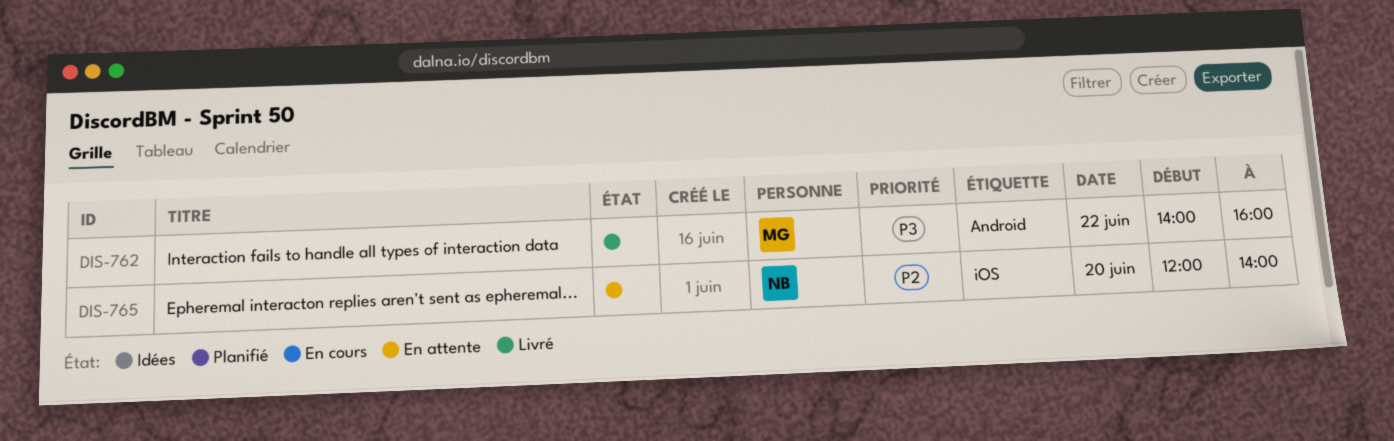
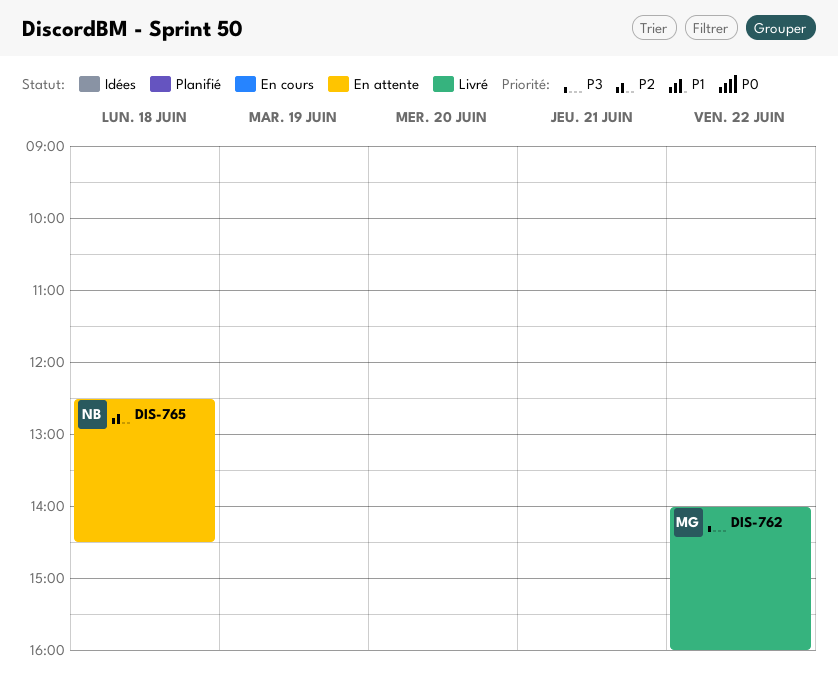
DIS-765, day: Jun 20 -> Jun 18
DIS-765, begins: 12:00 -> 12:30
DIS-765, ends: 14:00 -> 14:30

